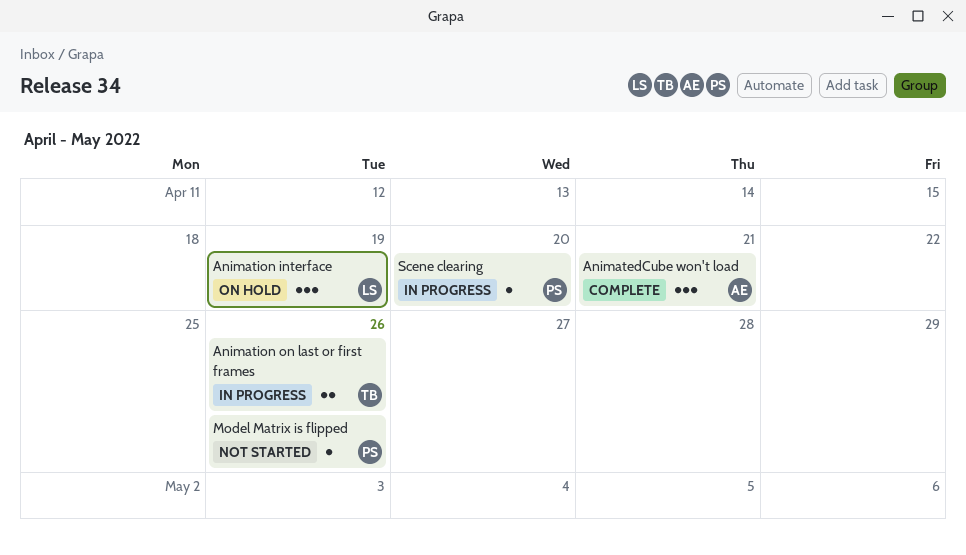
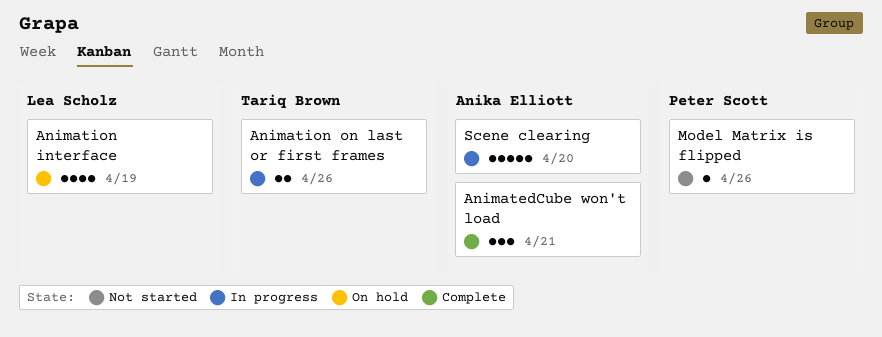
Animation interface, estimate: 3 -> 4
Scene clearing, owner: Peter Scott -> Anika Elliott
Scene clearing, estimate: 1 -> 5

